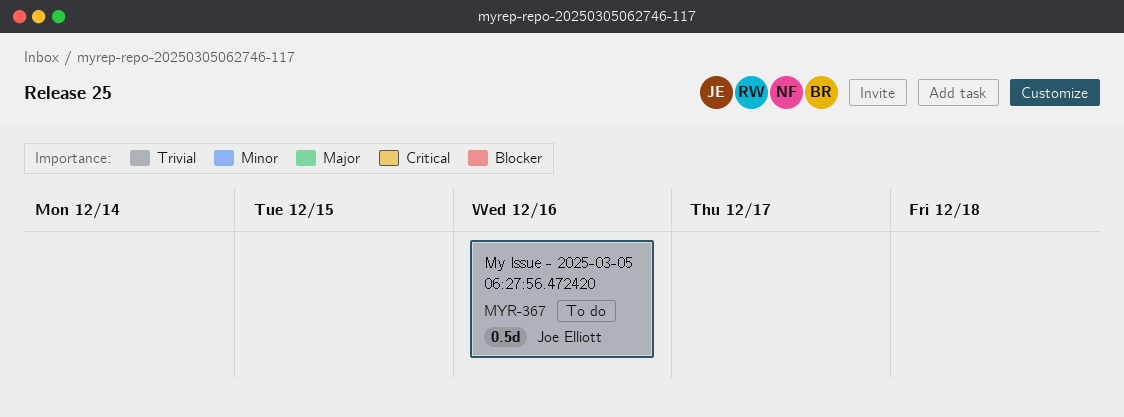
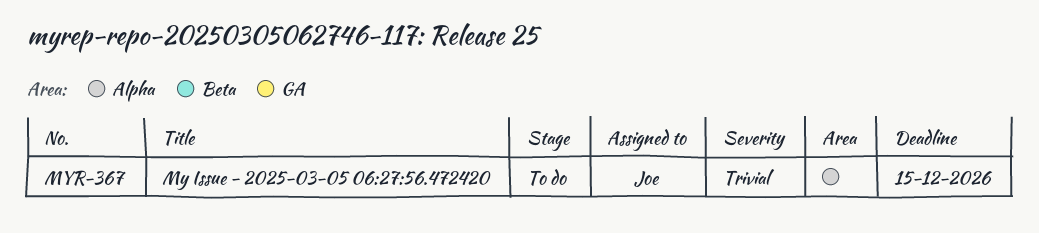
MYR-367, due: Dec 16 -> Dec 15

